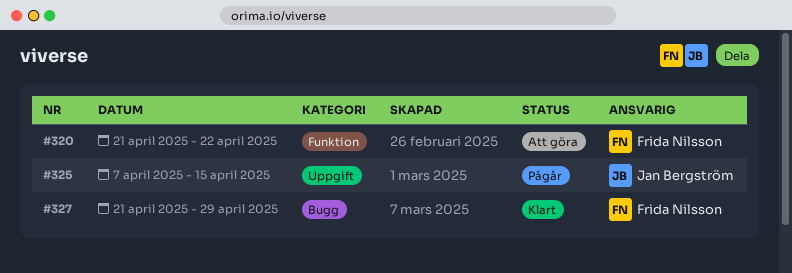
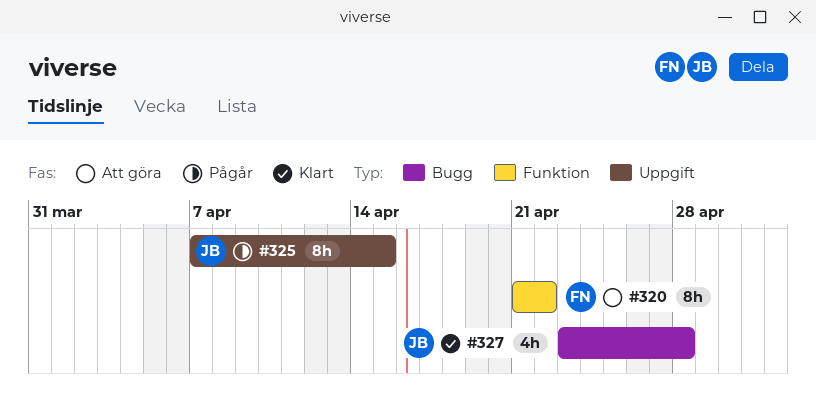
#327, owner: Frida Nilsson -> Jan Bergström
#327, start: Apr 21 -> Apr 23
#327, due: Apr 29 -> Apr 28

